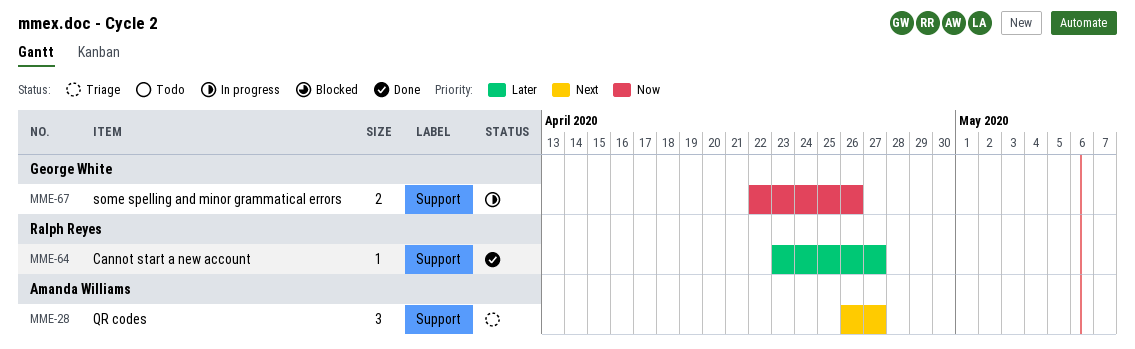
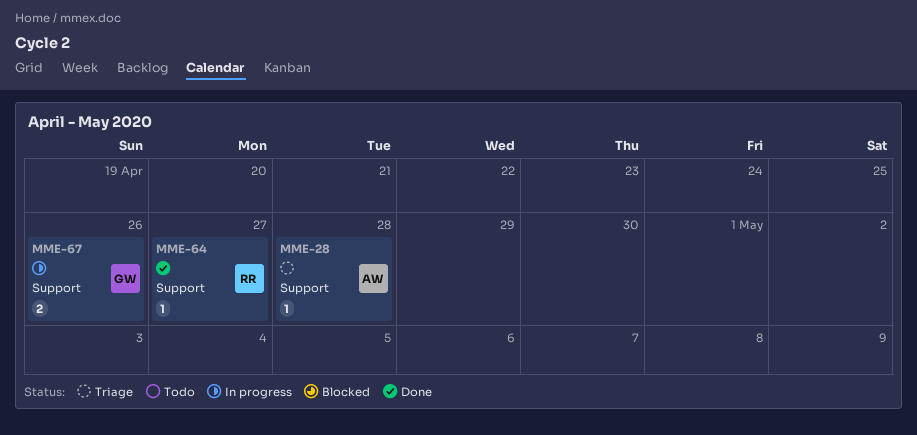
MME-28, estimate: 3 -> 1
MME-28, due: Apr 27 -> Apr 28

